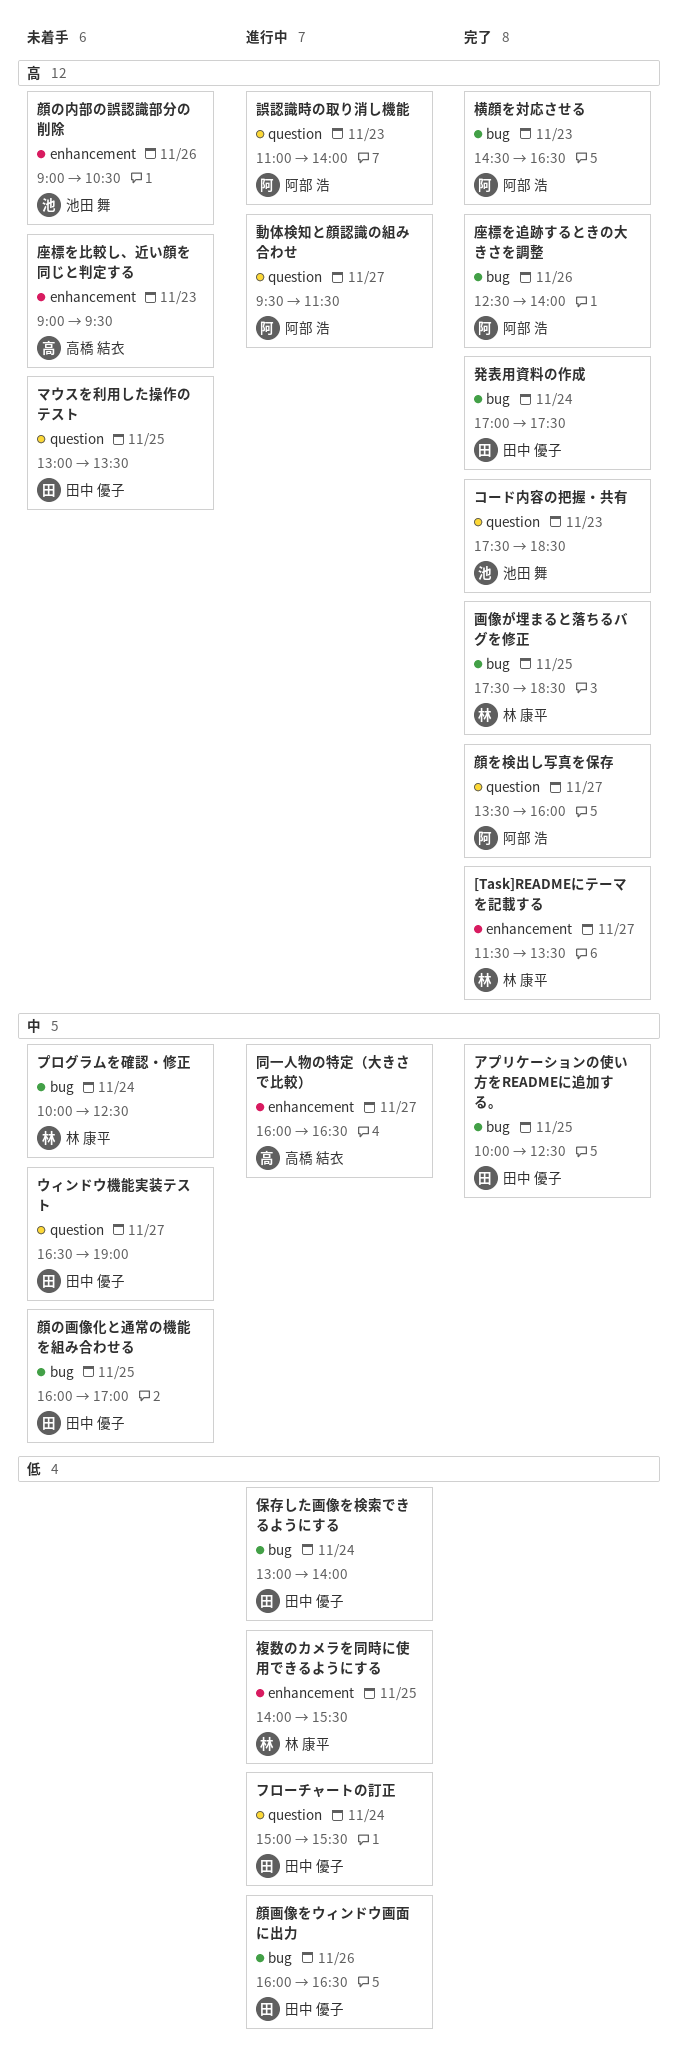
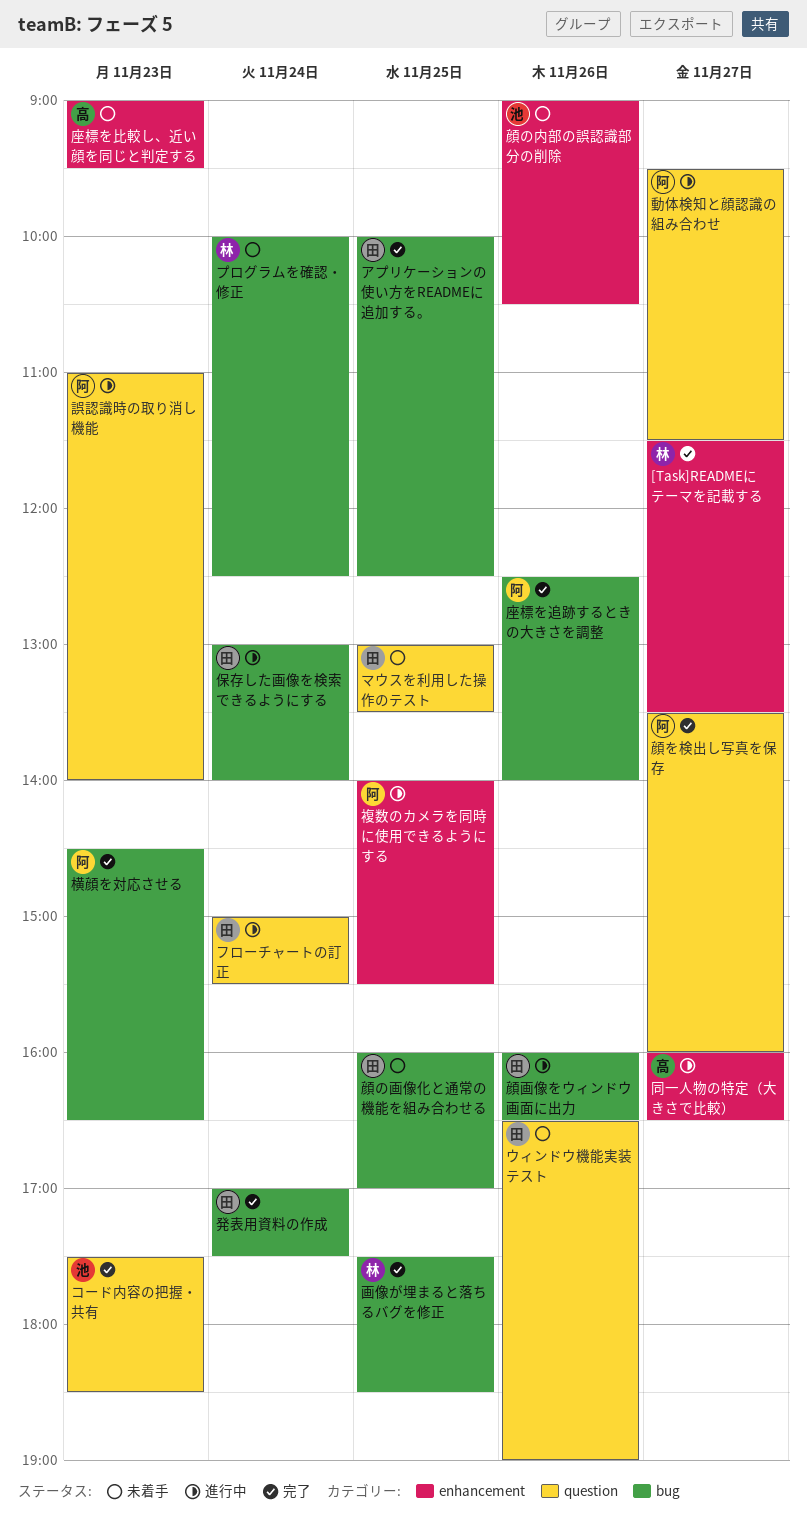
ウィンドウ機能実装テスト, day: Nov 27 -> Nov 26
複数のカメラを同時に使用できるようにする, owner: 林 康平 -> 阿部 浩

